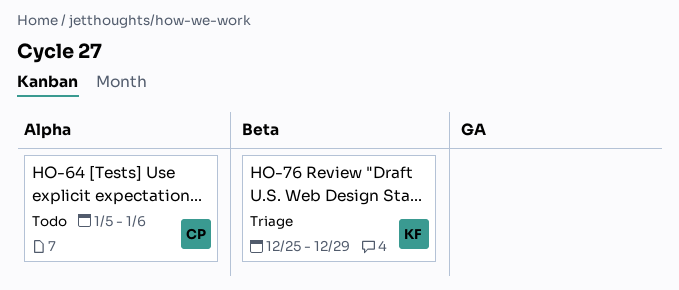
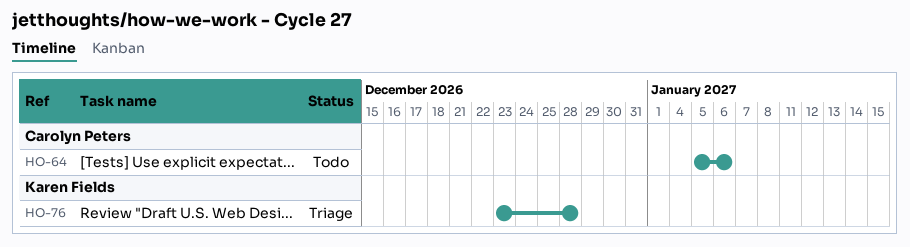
HO-76, start: Dec 25 -> Dec 23
HO-76, due: Dec 29 -> Dec 28

